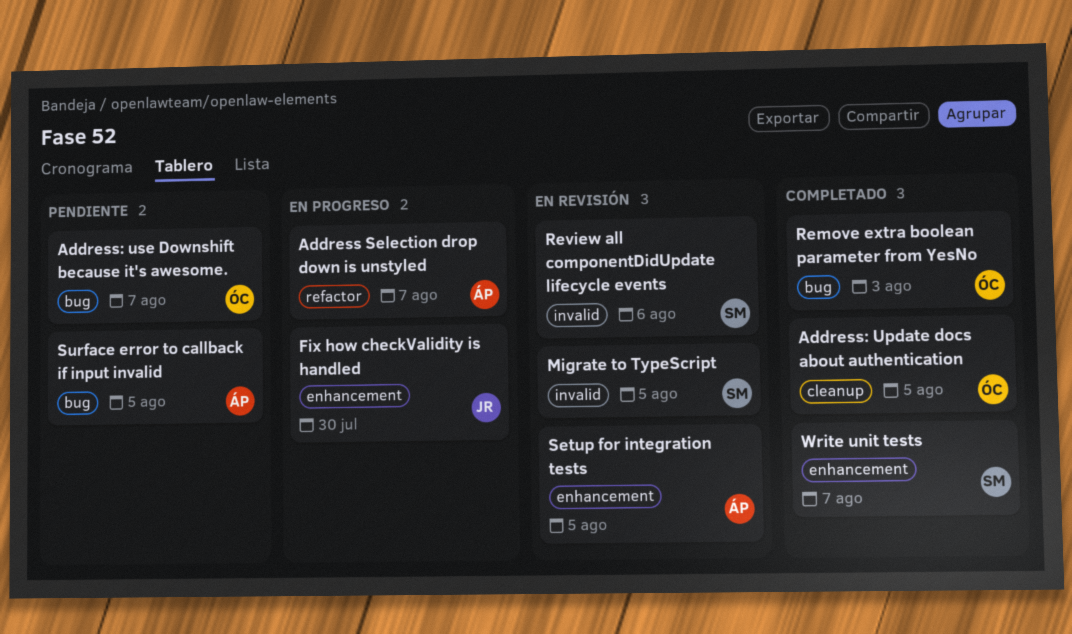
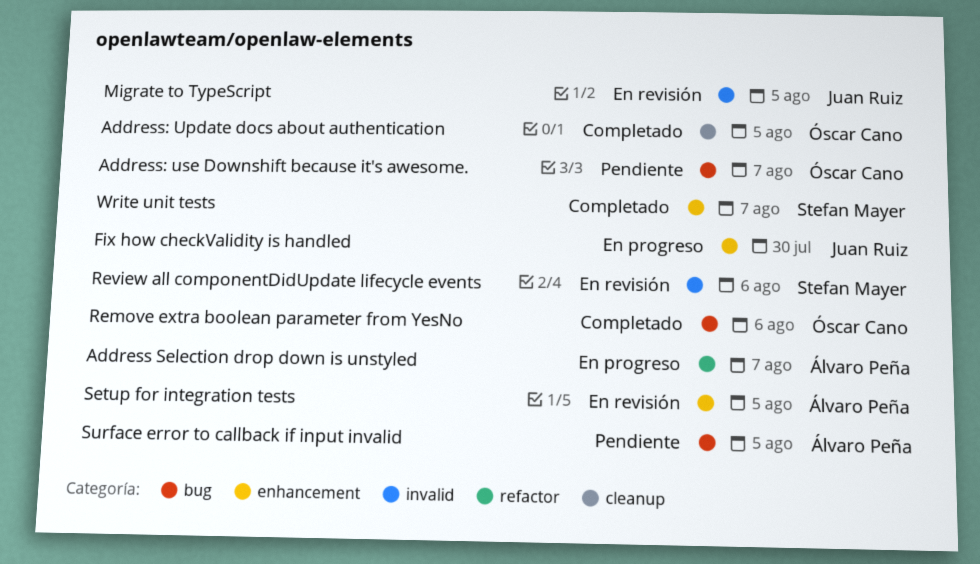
Migrate to TypeScript, owner: Stefan Mayer -> Juan Ruiz
Remove extra boolean parameter from YesNo, due: Aug 3 -> Aug 6

